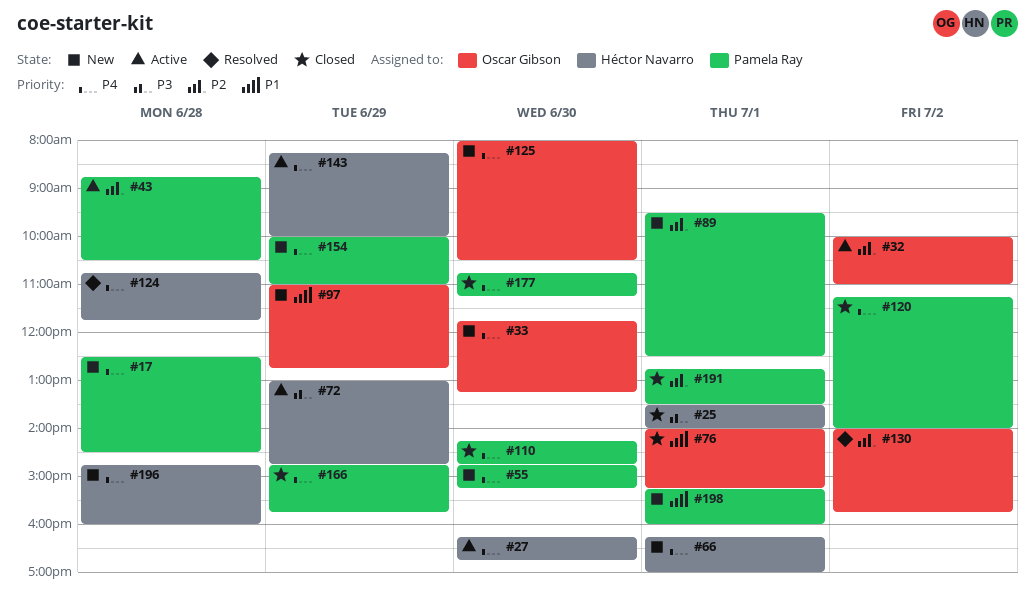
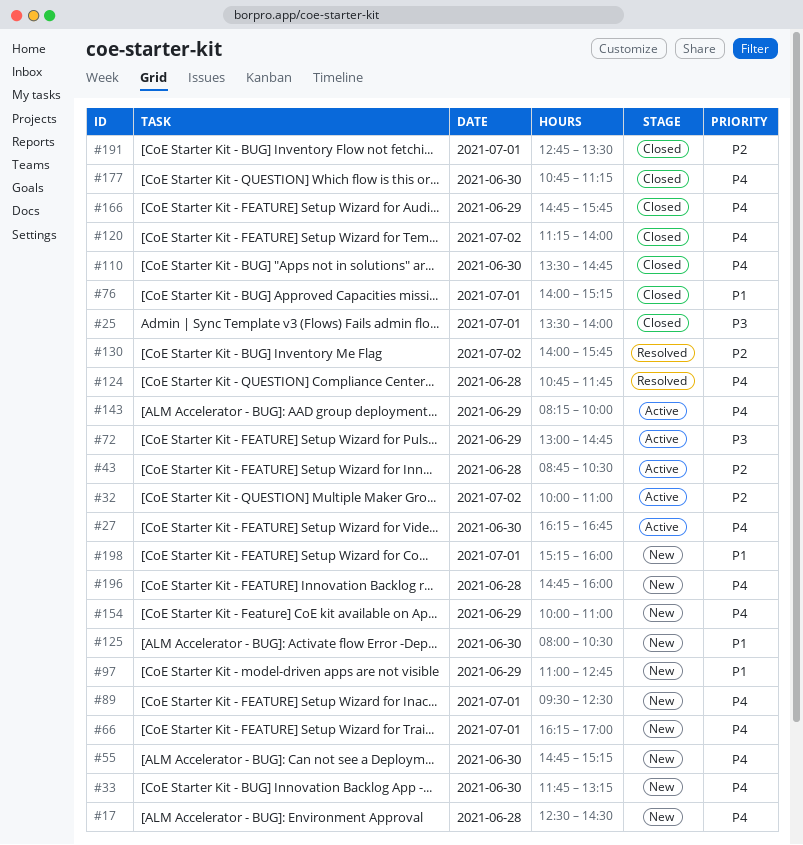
#89, priority: P2 -> P4
#110, begins: 14:15 -> 13:30
#125, priority: P4 -> P1

